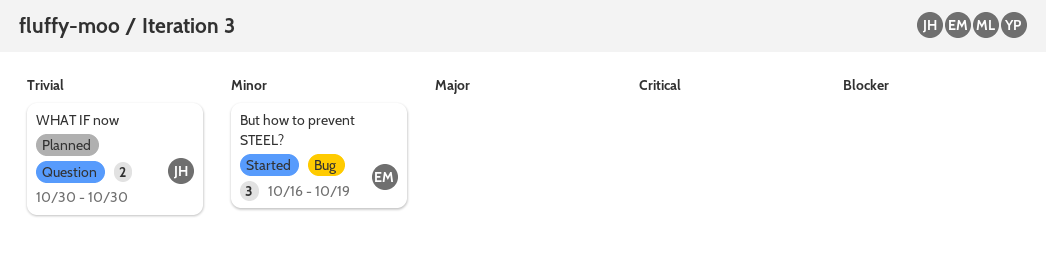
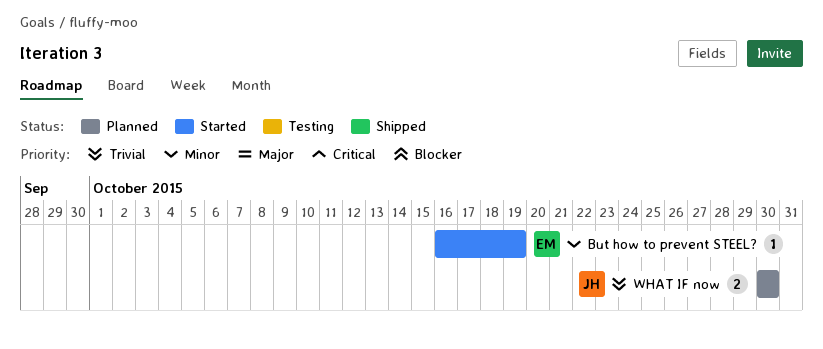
But how to prevent STEEL?, estimate: 3 -> 1

